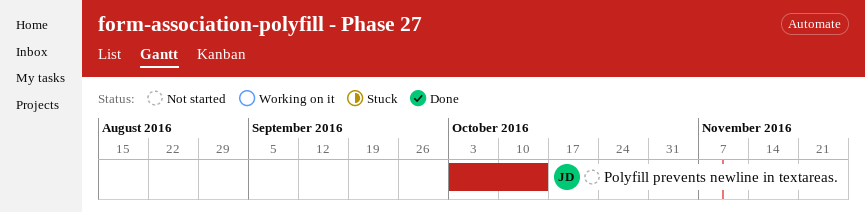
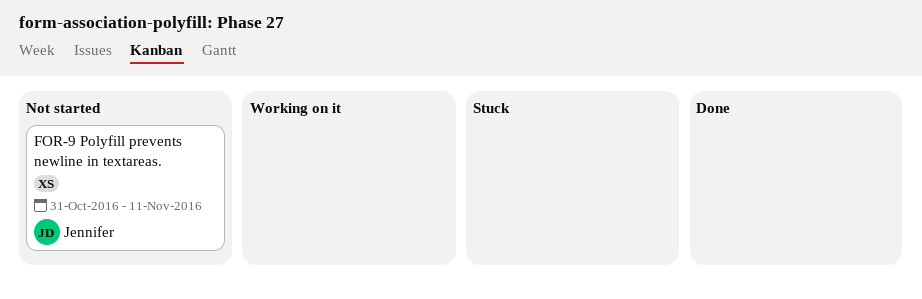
Polyfill prevents newline in textareas., start: Oct 3 -> Oct 31
Polyfill prevents newline in textareas., due: Oct 14 -> Nov 11

